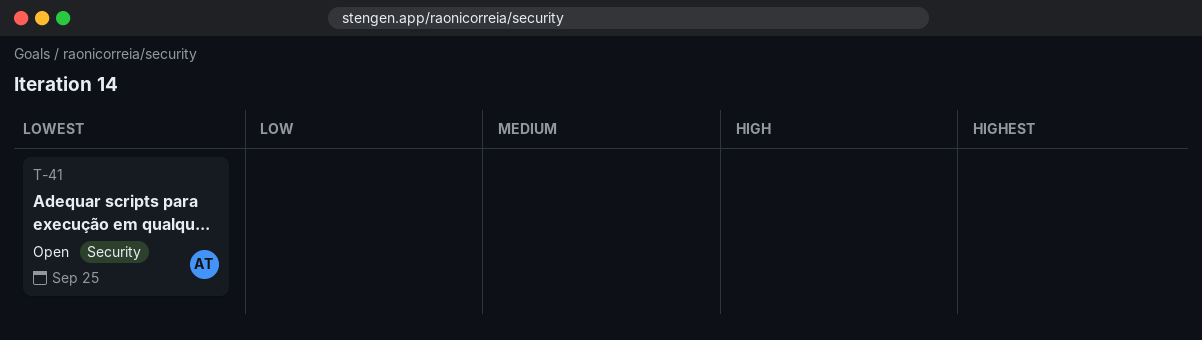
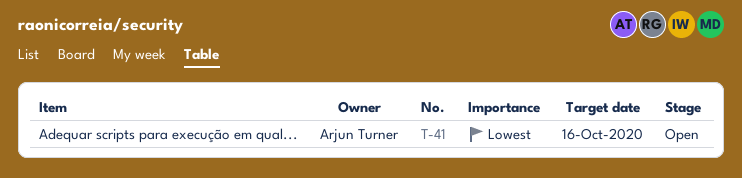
T-41, due: Sep 25 -> Oct 16

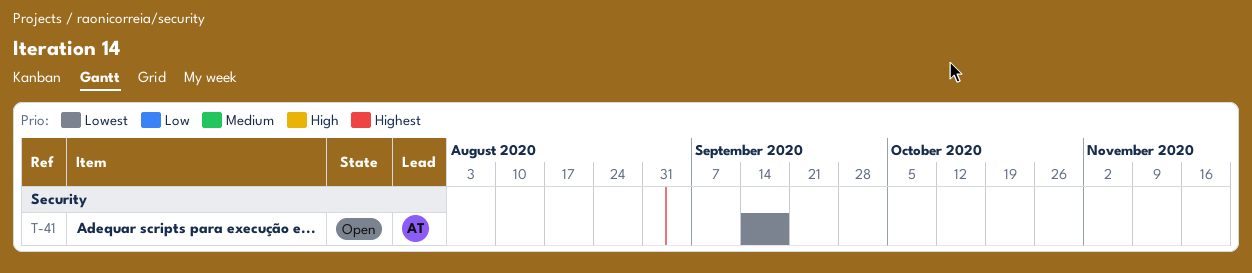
T-41, due: Oct 16 -> Sep 18

